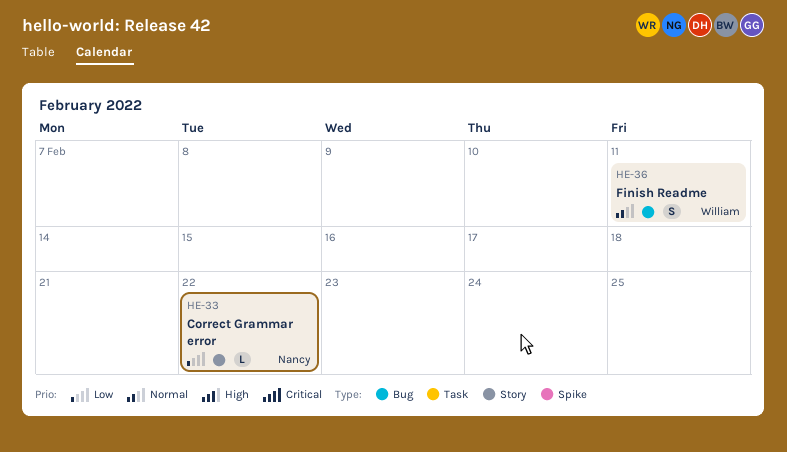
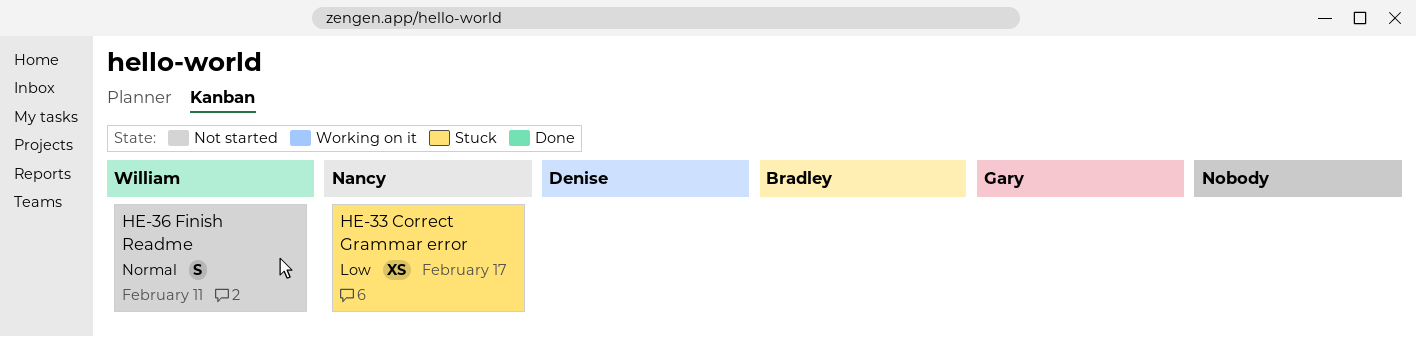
HE-33, estimate: L -> XS
HE-33, due: Feb 22 -> Feb 17

